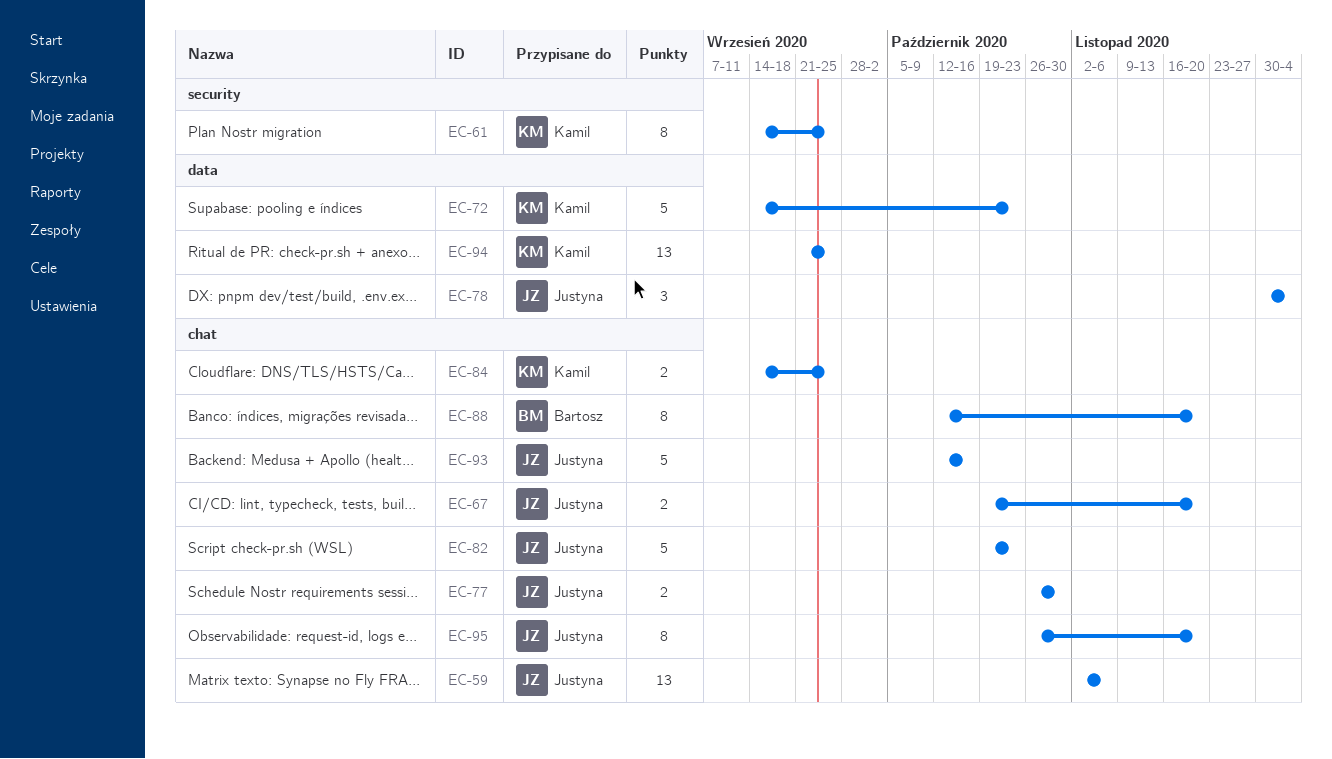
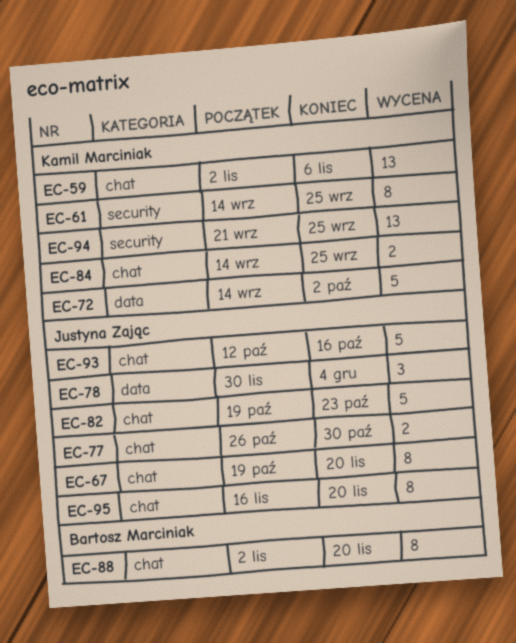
EC-59, owner: Justyna Zając -> Kamil Marciniak
EC-67, estimate: 2 -> 8
EC-72, due: Oct 23 -> Oct 2
EC-88, start: Oct 12 -> Nov 2
EC-94, label: data -> security
EC-95, start: Oct 26 -> Nov 16

